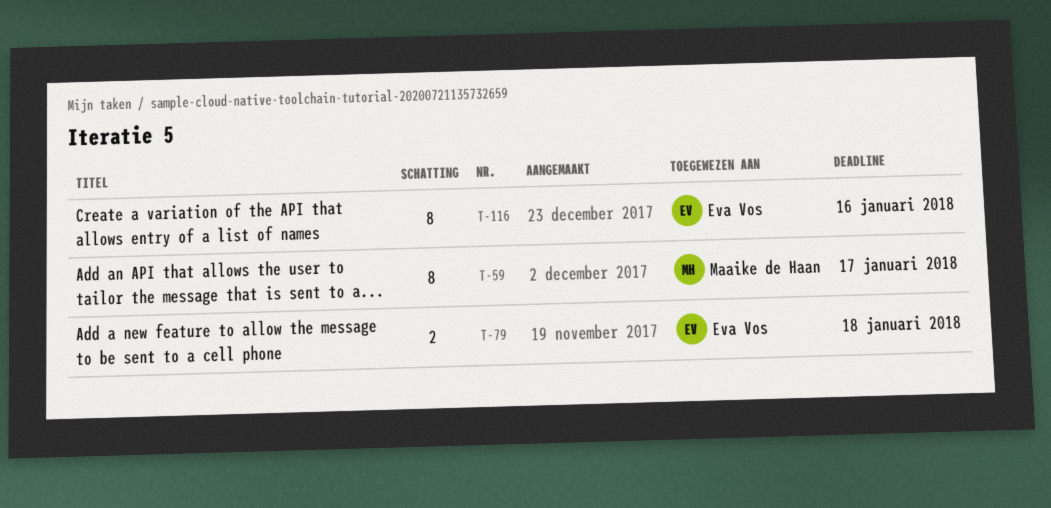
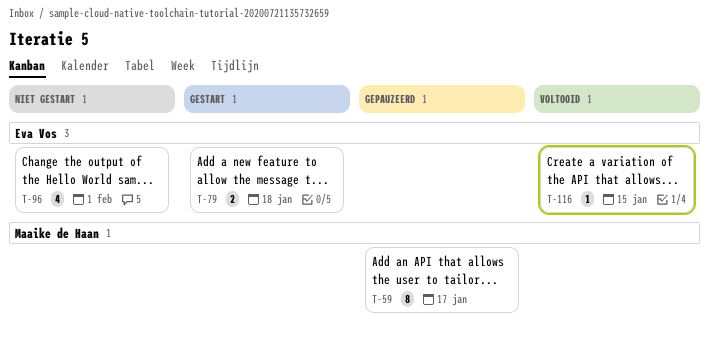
T-96: none -> present
T-116, estimate: 8 -> 1
T-116, due: Jan 16 -> Jan 15

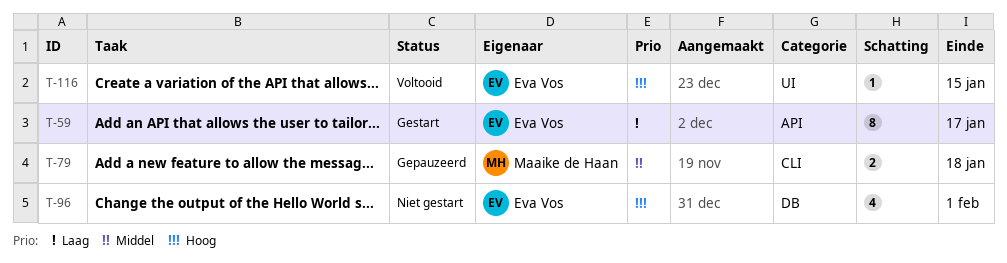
T-59, status: Gepauzeerd -> Gestart
T-59, owner: Maaike de Haan -> Eva Vos
T-79, status: Gestart -> Gepauzeerd
T-79, owner: Eva Vos -> Maaike de Haan

